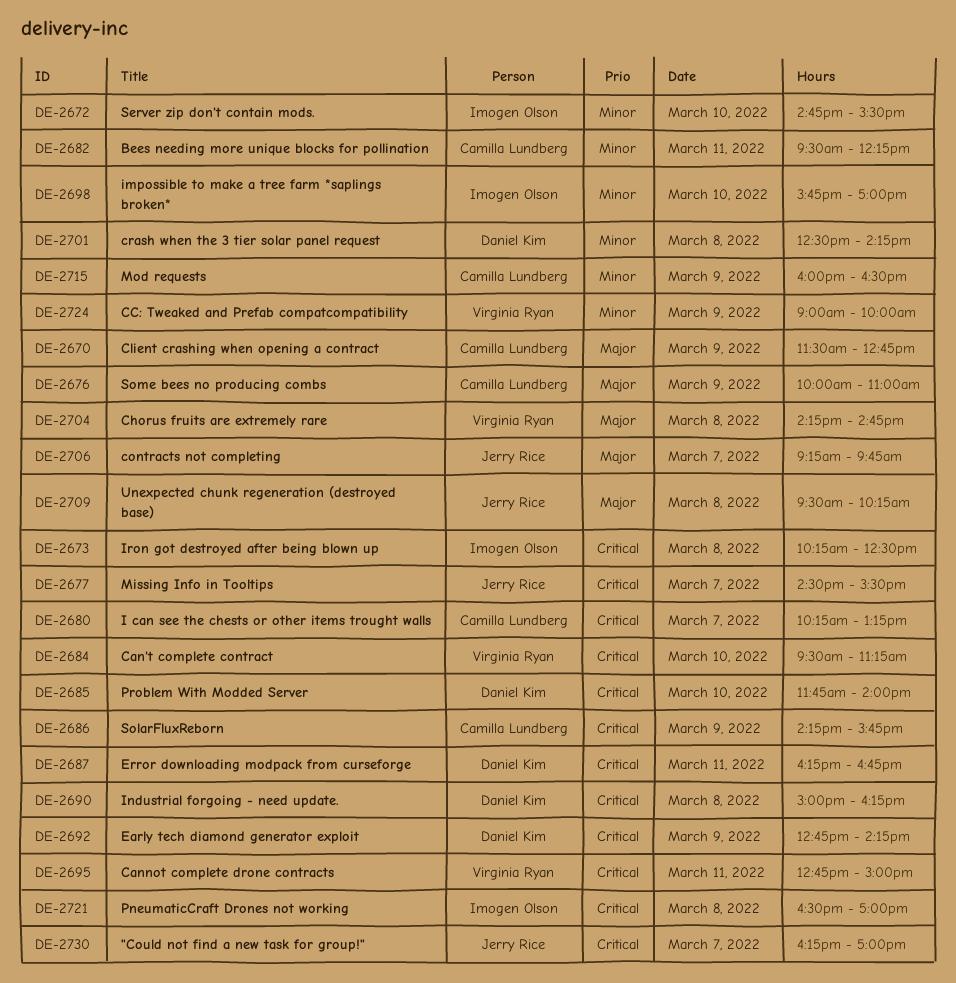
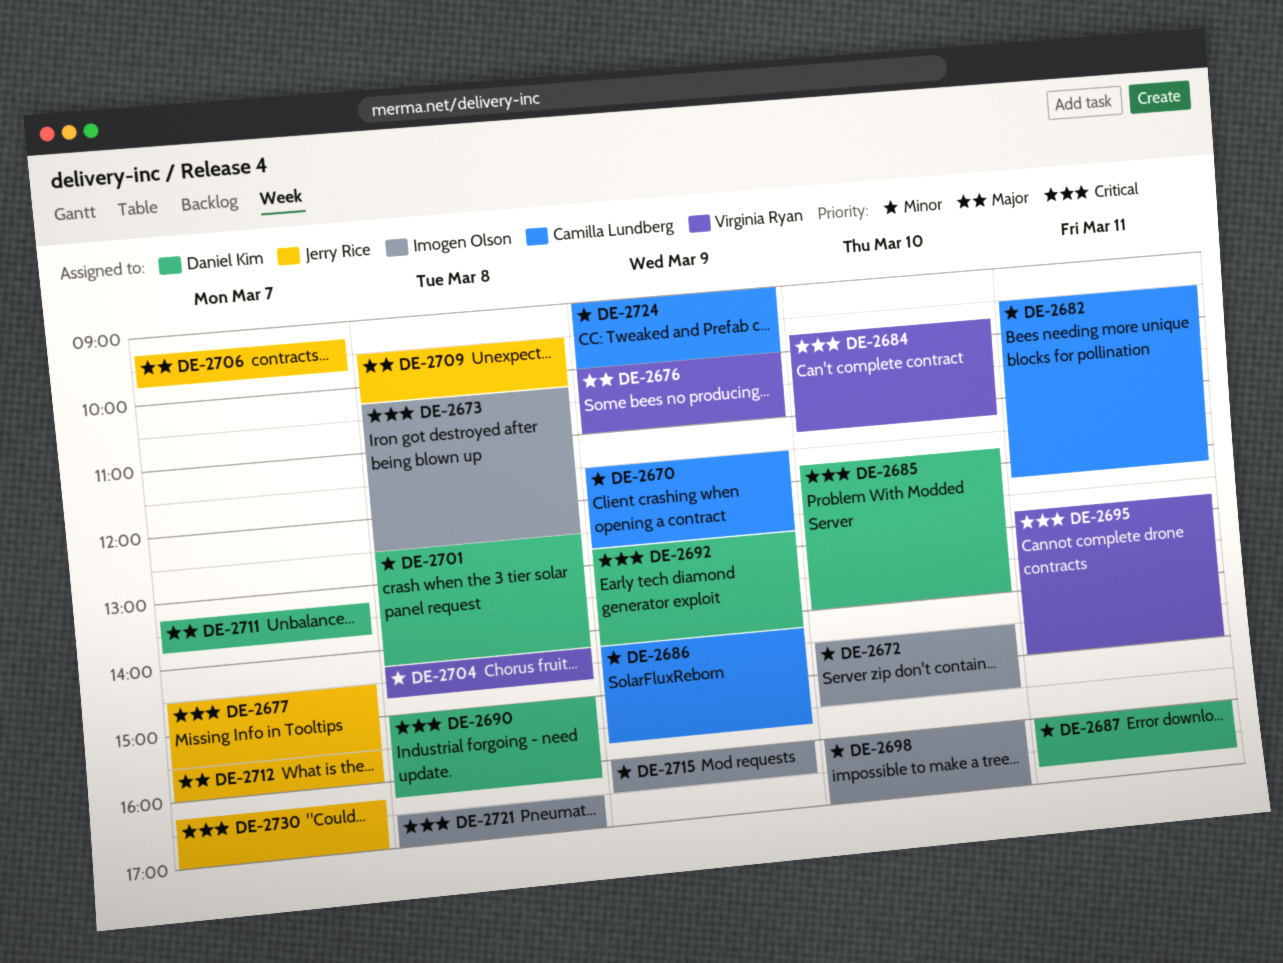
DE-2670, priority: Major -> Minor
DE-2672, begins: 14:45 -> 14:30
DE-2676, owner: Camilla Lundberg -> Virginia Ryan
DE-2680: present -> none
DE-2684, begins: 09:30 -> 09:45
DE-2686, priority: Critical -> Minor
DE-2687, priority: Critical -> Minor
DE-2687, begins: 16:15 -> 16:00
DE-2698, begins: 15:45 -> 16:00
DE-2704, priority: Major -> Minor
DE-2711: none -> present
DE-2712: none -> present
DE-2715, owner: Camilla Lundberg -> Imogen Olson
DE-2724, owner: Virginia Ryan -> Camilla Lundberg

